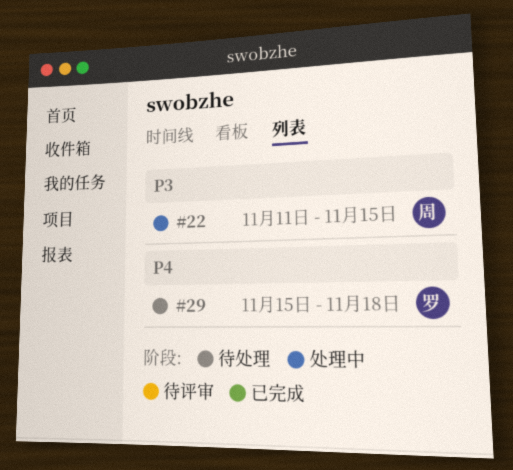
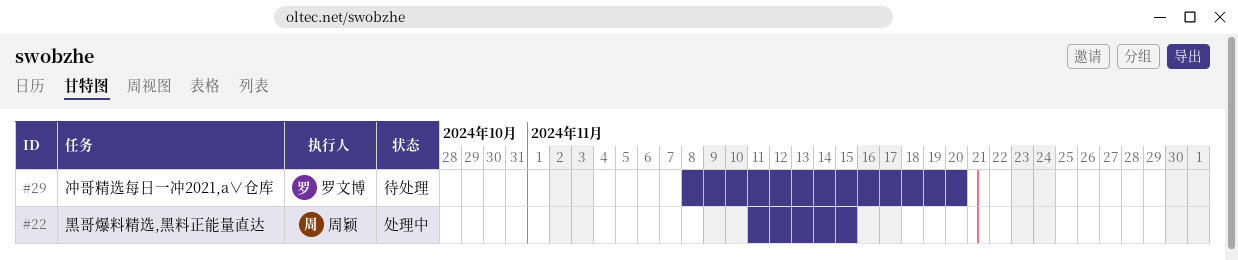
#29, start: Nov 15 -> Nov 8
#29, due: Nov 18 -> Nov 20

